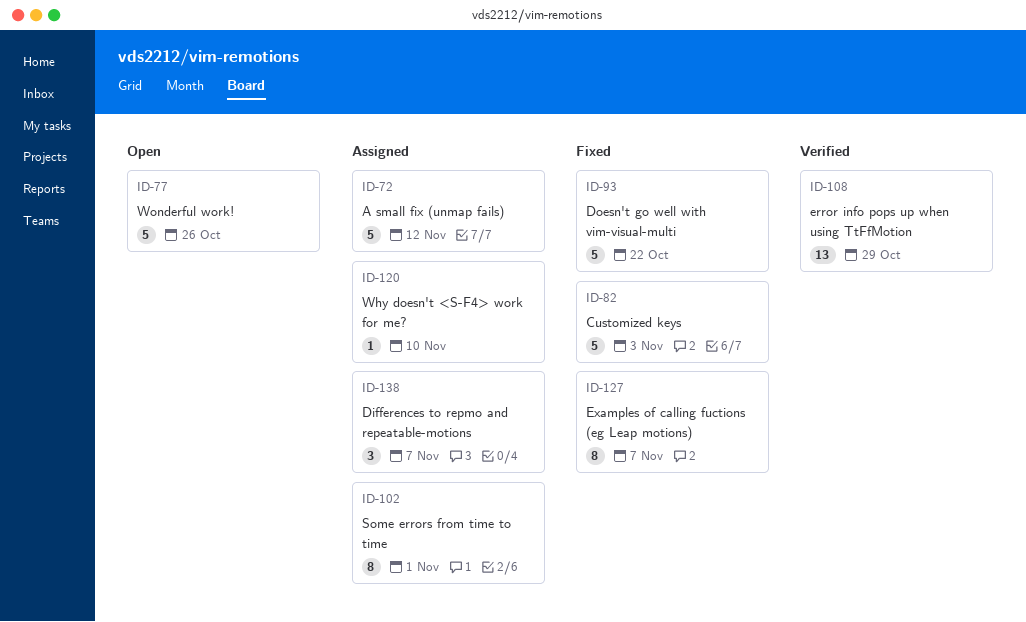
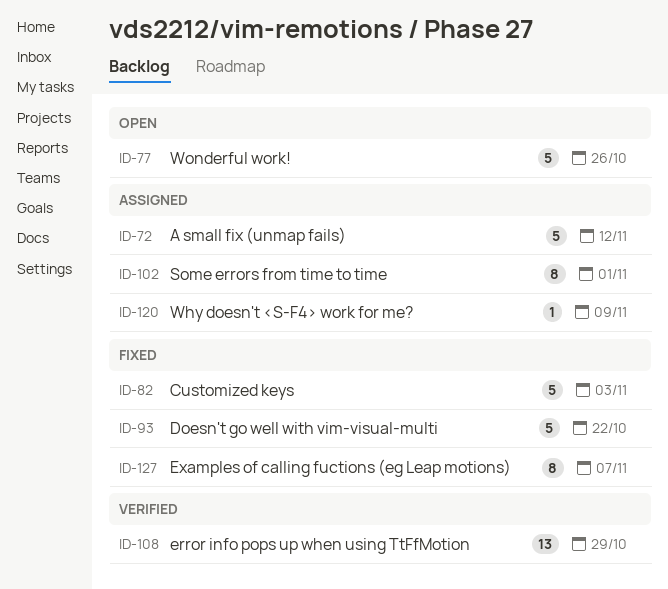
ID-120, due: Nov 10 -> Nov 9
ID-138: present -> none

